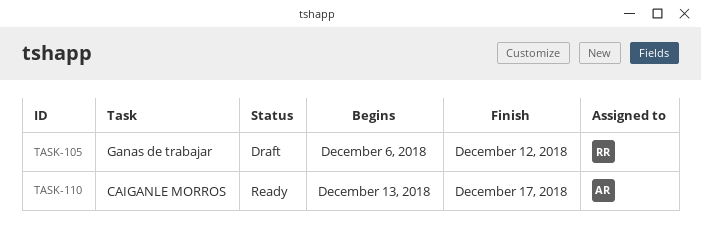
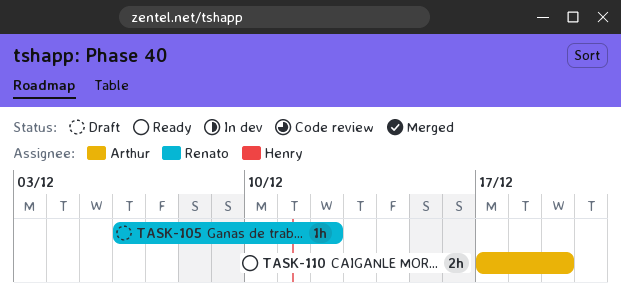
TASK-110, start: Dec 13 -> Dec 17
TASK-110, due: Dec 17 -> Dec 19

